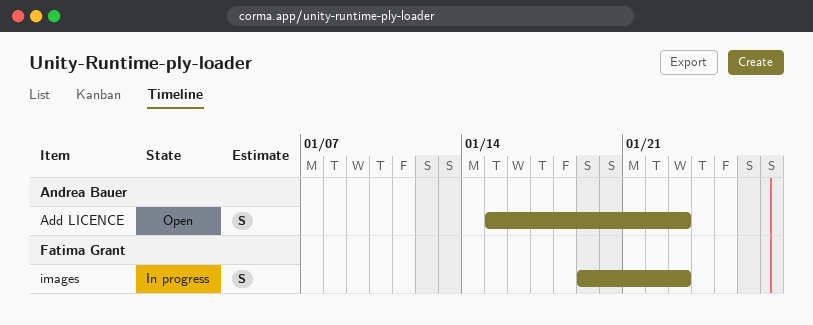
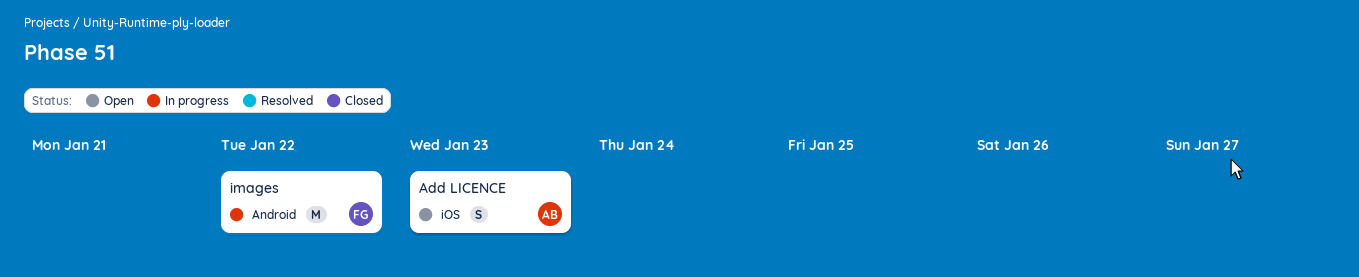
images, estimate: S -> M
images, due: Jan 23 -> Jan 22

